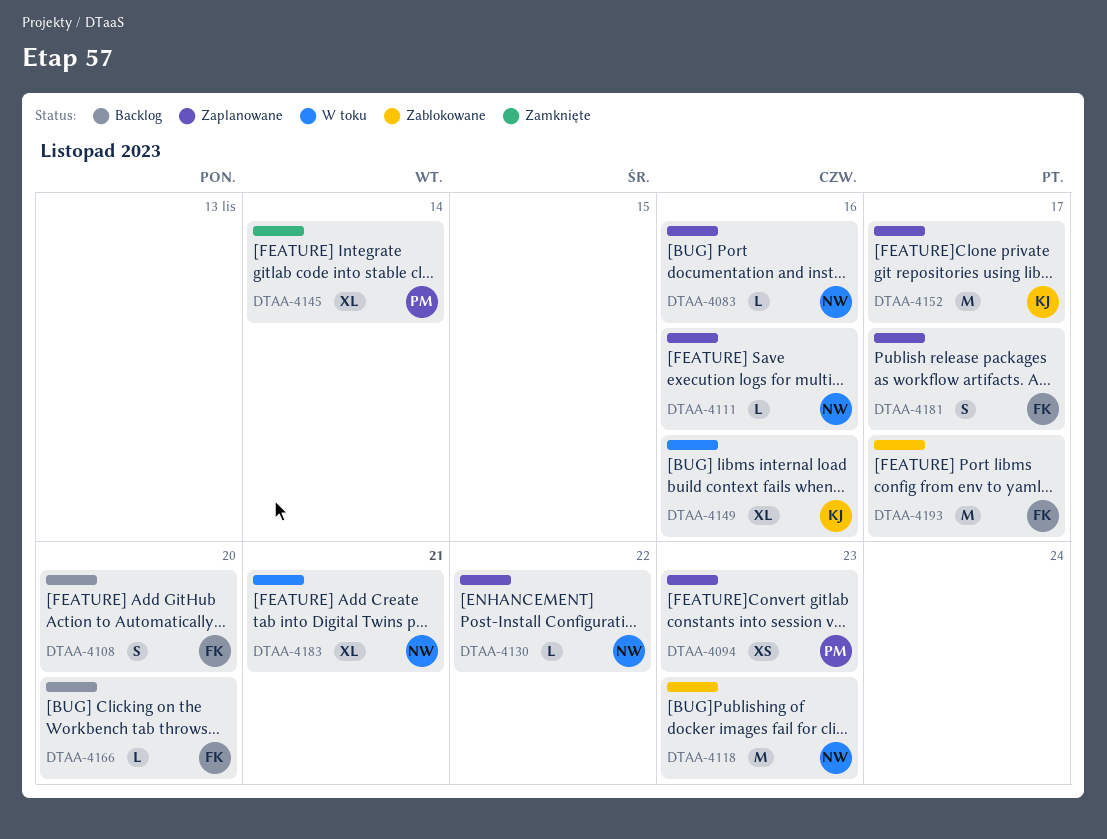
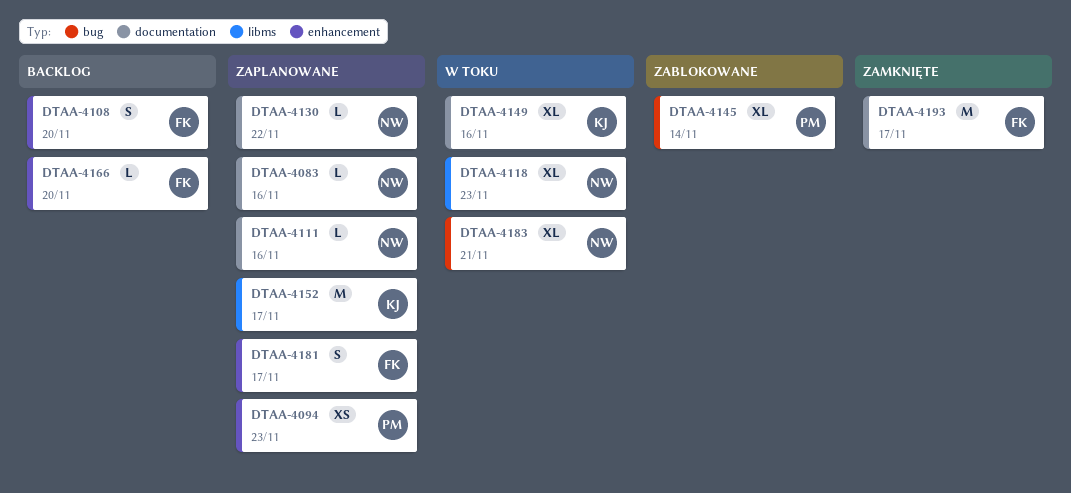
DTAA-4118, status: Zablokowane -> W toku
DTAA-4118, estimate: M -> XL
DTAA-4145, status: Zamknięte -> Zablokowane
DTAA-4193, status: Zablokowane -> Zamknięte

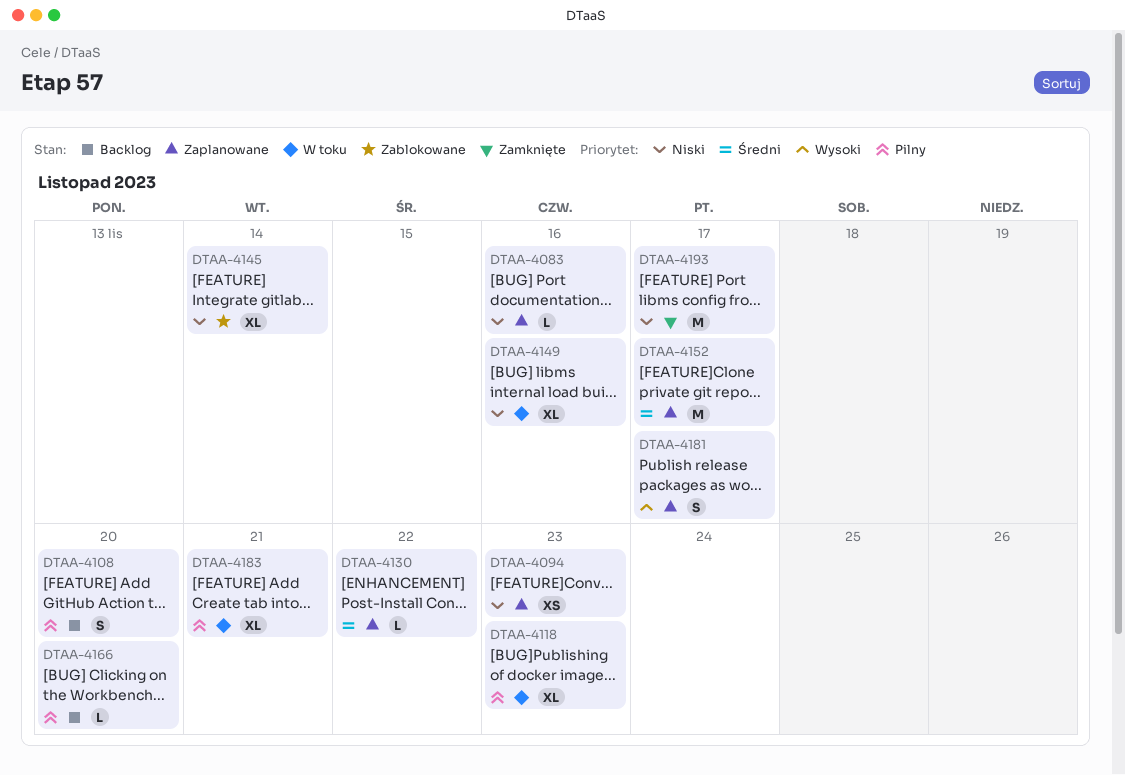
DTAA-4111: present -> none

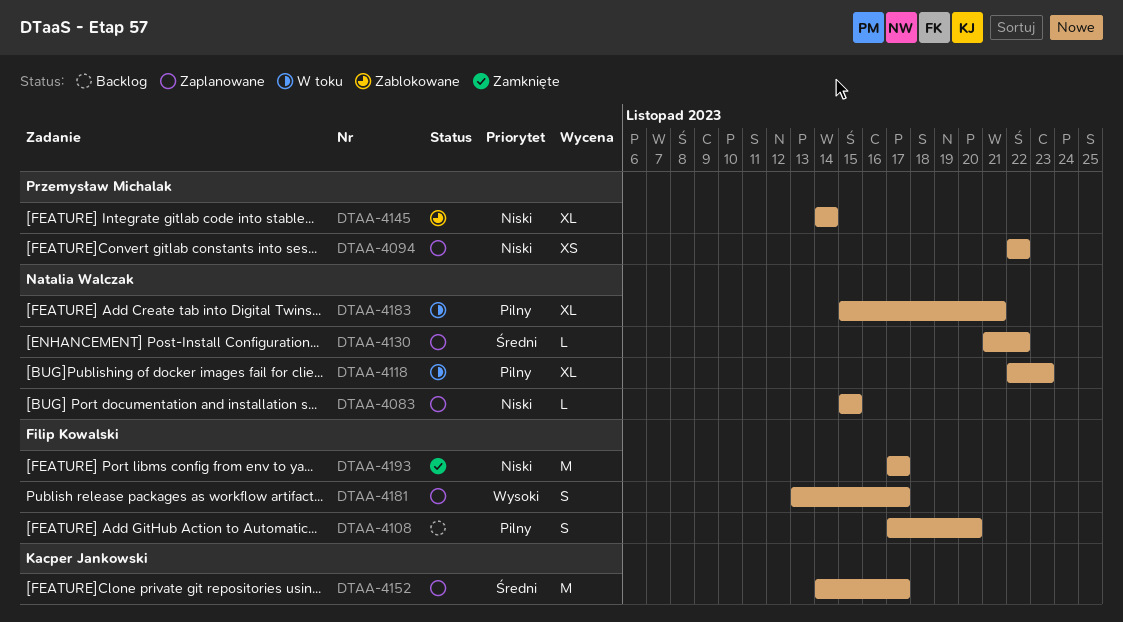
DTAA-4083, due: Nov 16 -> Nov 15
DTAA-4094, due: Nov 23 -> Nov 22
DTAA-4149: present -> none
DTAA-4166: present -> none

